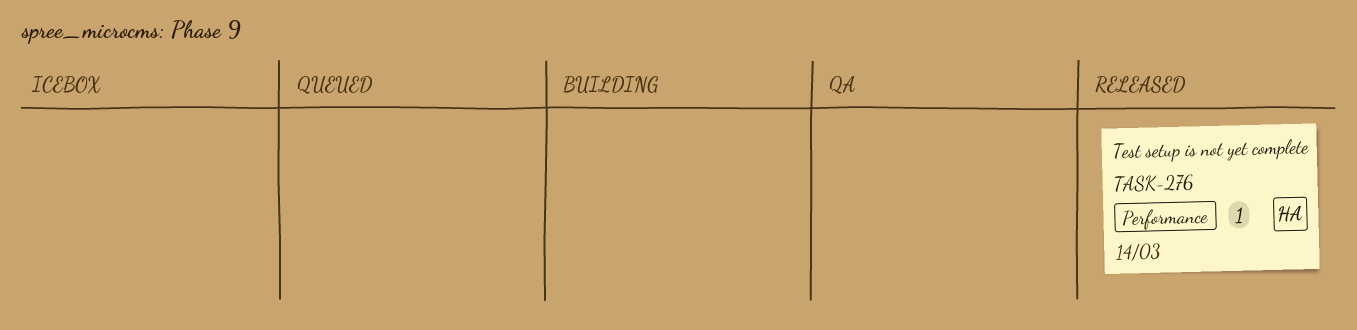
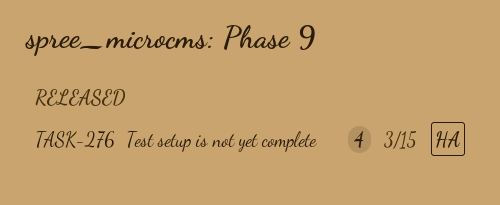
TASK-276, estimate: 1 -> 4
TASK-276, due: Mar 14 -> Mar 15

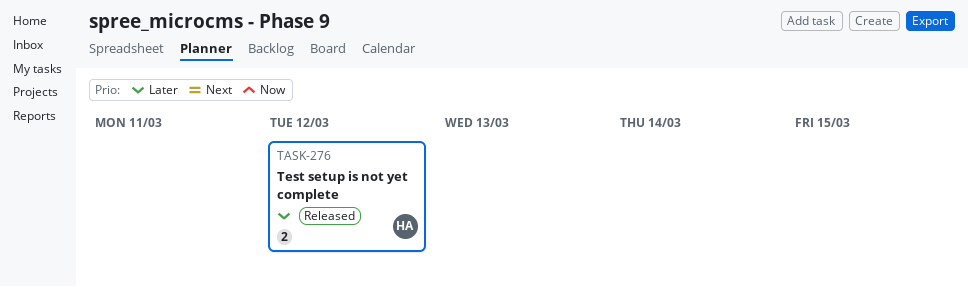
TASK-276, estimate: 4 -> 2
TASK-276, due: Mar 15 -> Mar 12

